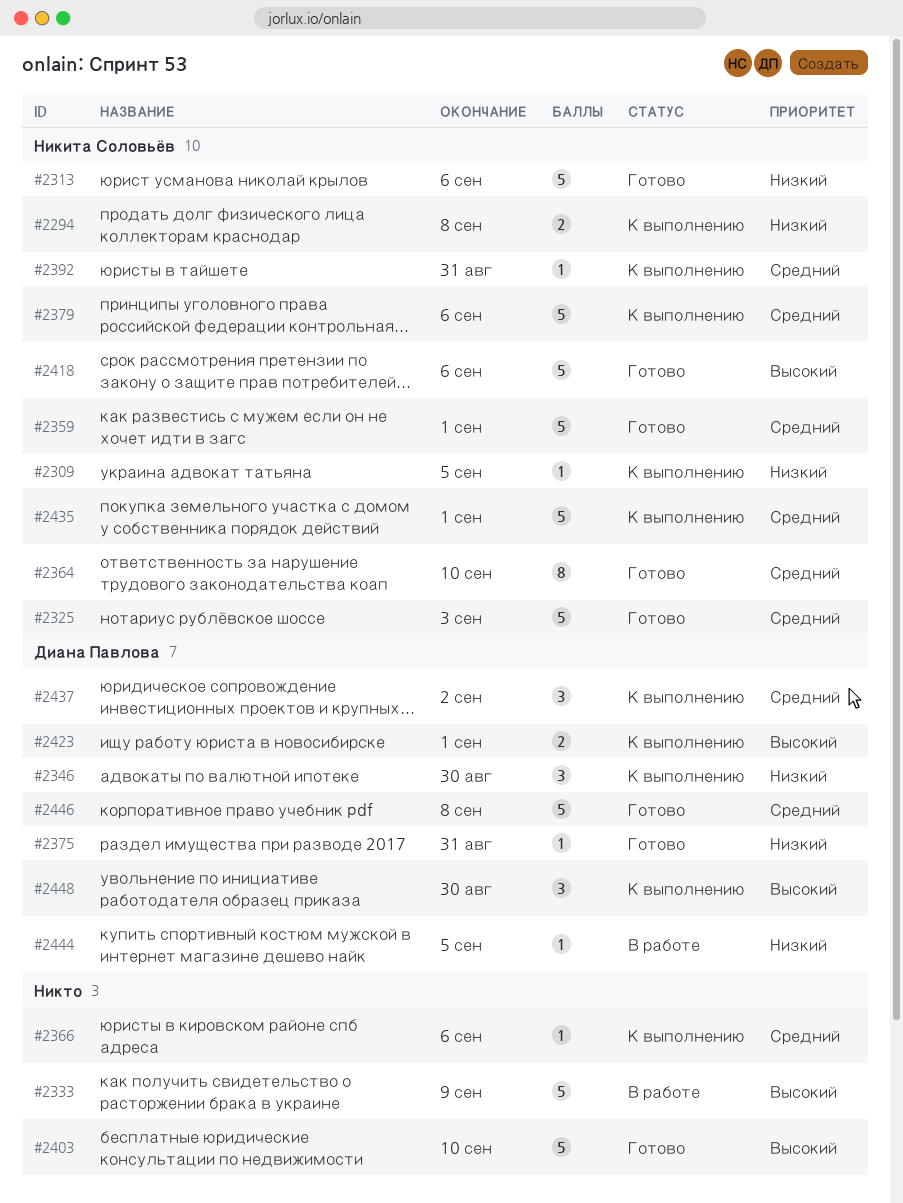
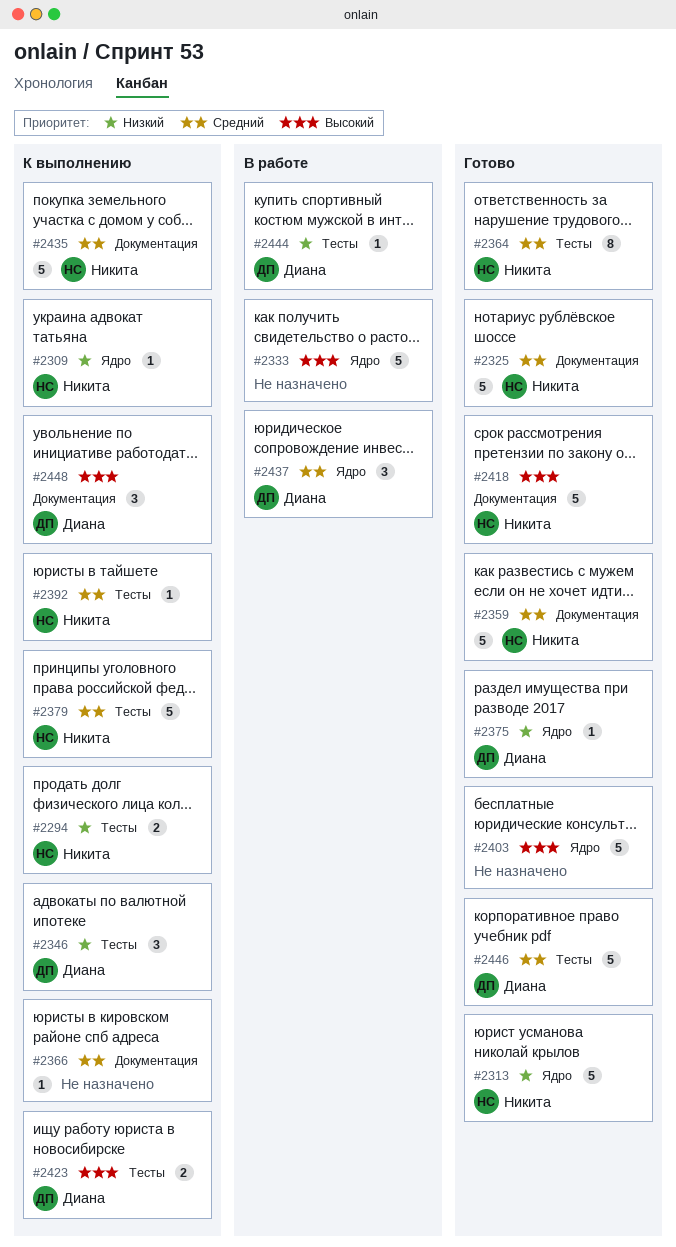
#2437, status: К выполнению -> В работе

